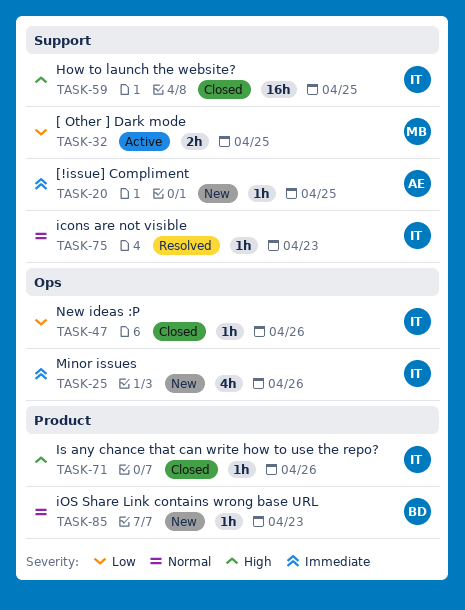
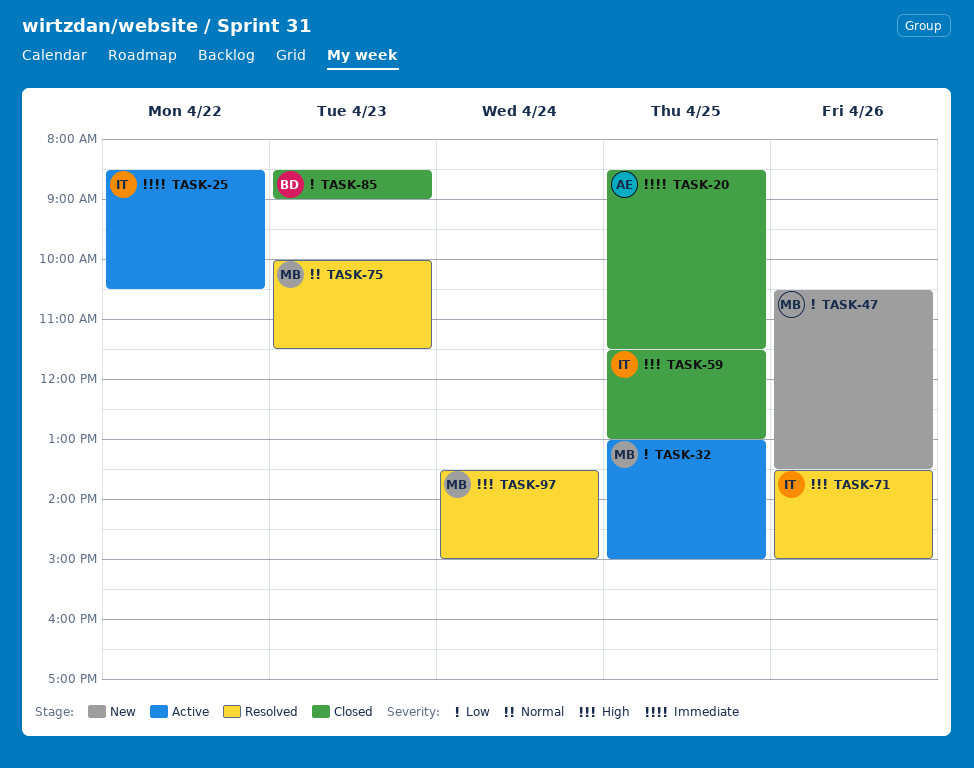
TASK-20, status: New -> Closed
TASK-25, status: New -> Active
TASK-25, day: Apr 26 -> Apr 22
TASK-47, status: Closed -> New
TASK-47, owner: IT -> MB
TASK-71, status: Closed -> Resolved
TASK-75, owner: IT -> MB
TASK-85, status: New -> Closed
TASK-85, priority: Normal -> Low
TASK-97: none -> present

